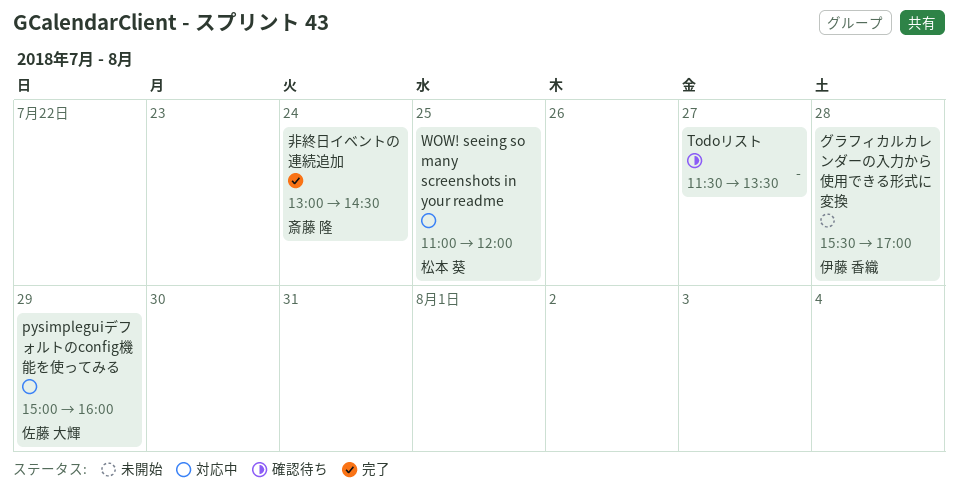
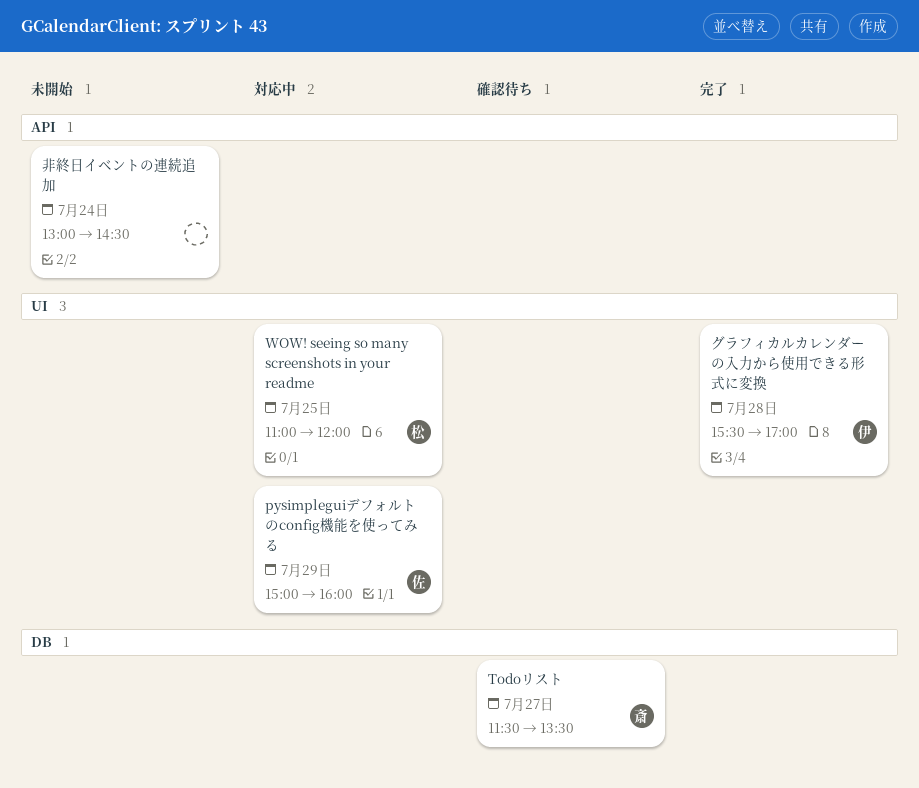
Todoリスト, owner: none -> 斎藤 隆
グラフィカルカレンダーの入力から使用できる形式に変換, status: 未開始 -> 完了
非終日イベントの連続追加, status: 完了 -> 未開始
非終日イベントの連続追加, owner: 斎藤 隆 -> none

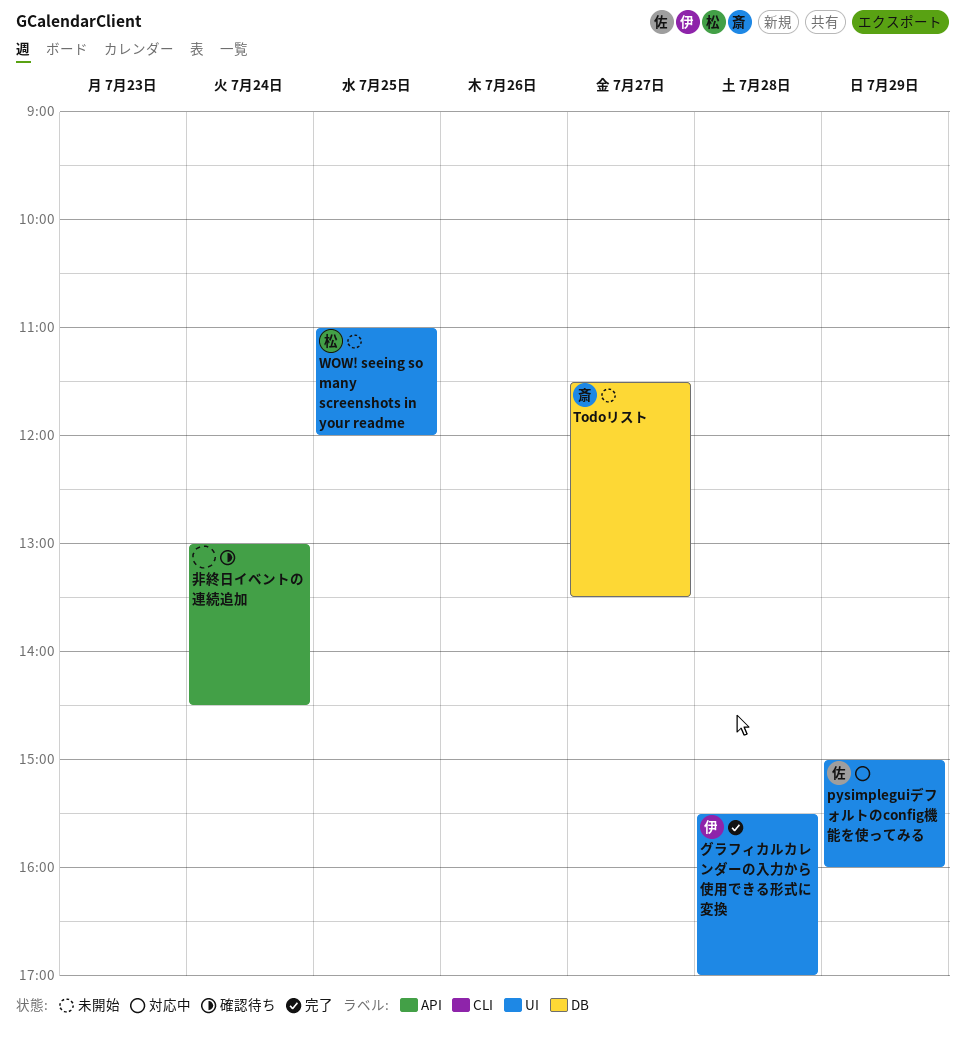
Todoリスト, status: 確認待ち -> 未開始
WOW! seeing so many screenshots in your readme, status: 対応中 -> 未開始
非終日イベントの連続追加, status: 未開始 -> 確認待ち

